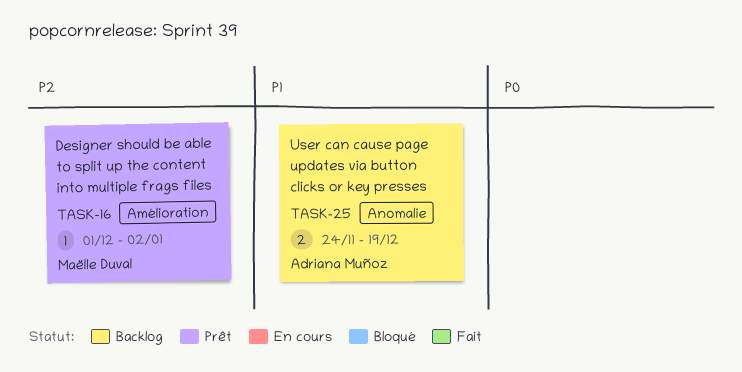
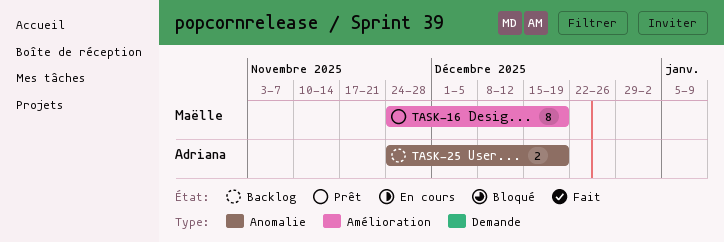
TASK-16, estimate: 1 -> 8
TASK-16, start: Dec 1 -> Nov 24
TASK-16, due: Jan 2 -> Dec 19

